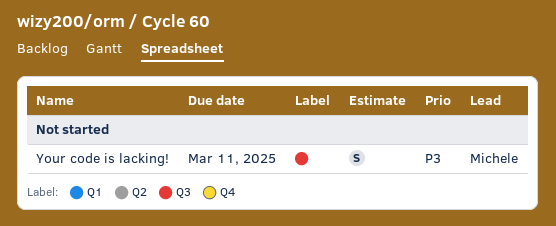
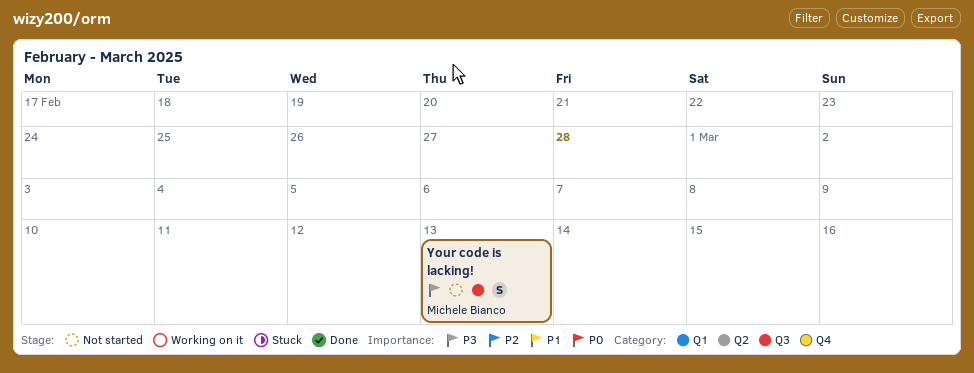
Your code is lacking!, due: Mar 11 -> Mar 13

